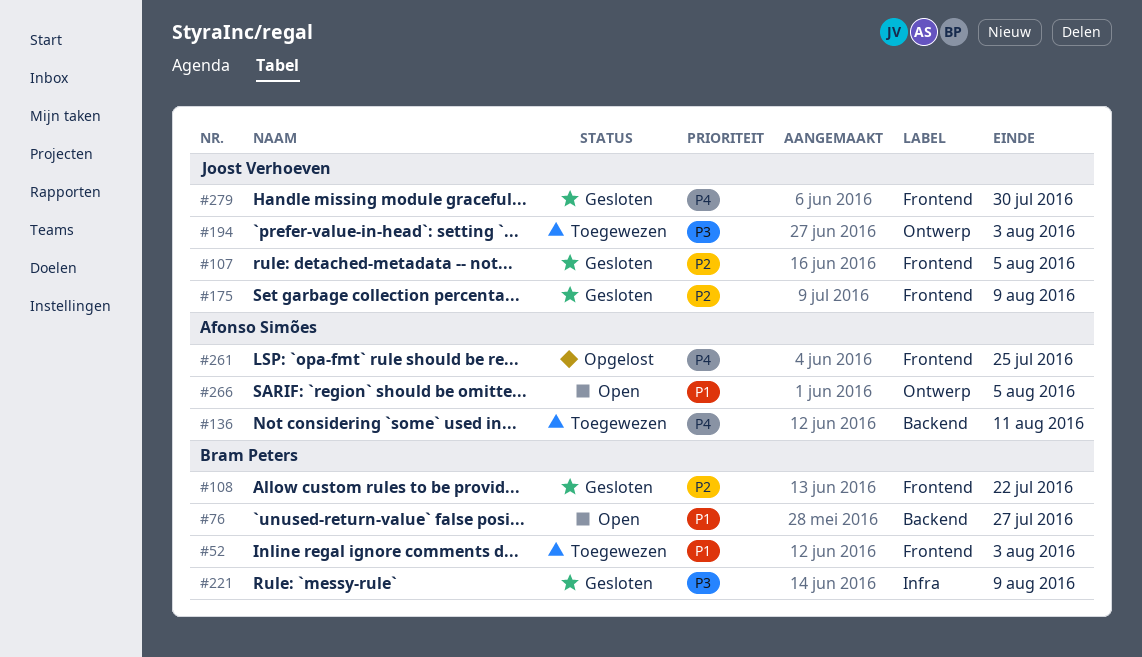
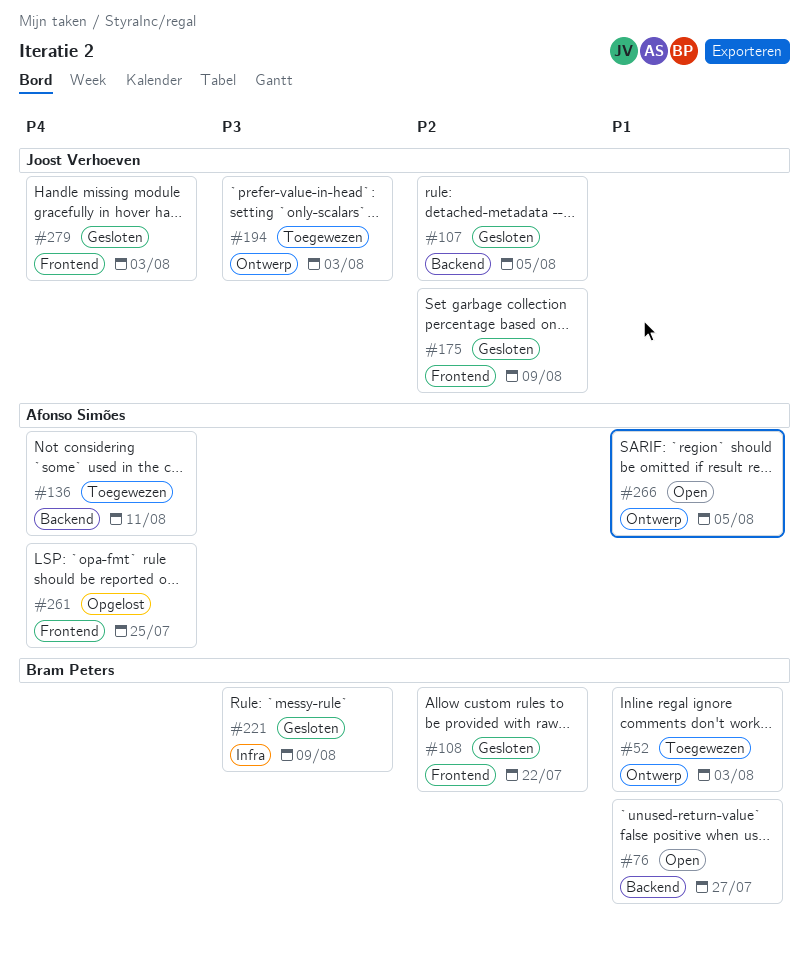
#52, label: Frontend -> Ontwerp
#107, label: Frontend -> Backend
#279, due: Jul 30 -> Aug 3

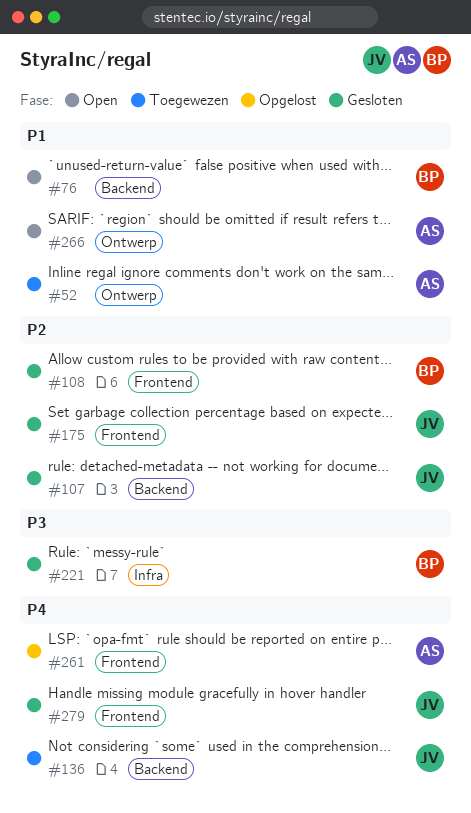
#52, owner: Bram Peters -> Afonso Simões
#136, owner: Afonso Simões -> Joost Verhoeven
#194: present -> none

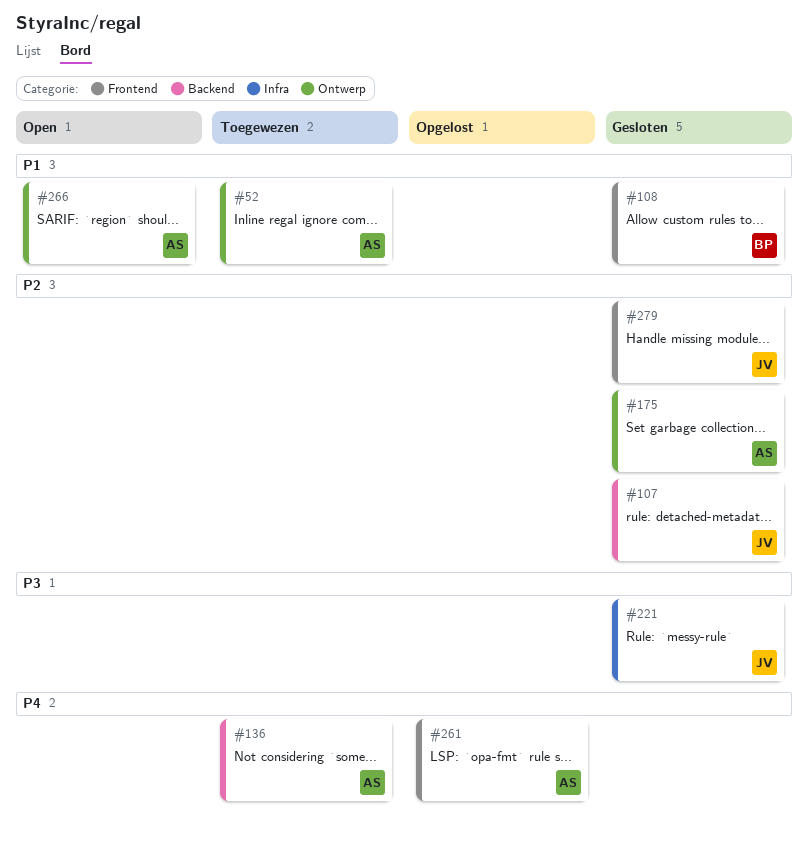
#76: present -> none
#108, priority: P2 -> P1
#136, owner: JV -> AS
#175, owner: JV -> AS
#175, label: Frontend -> Ontwerp
#221, owner: BP -> JV
#279, priority: P4 -> P2

